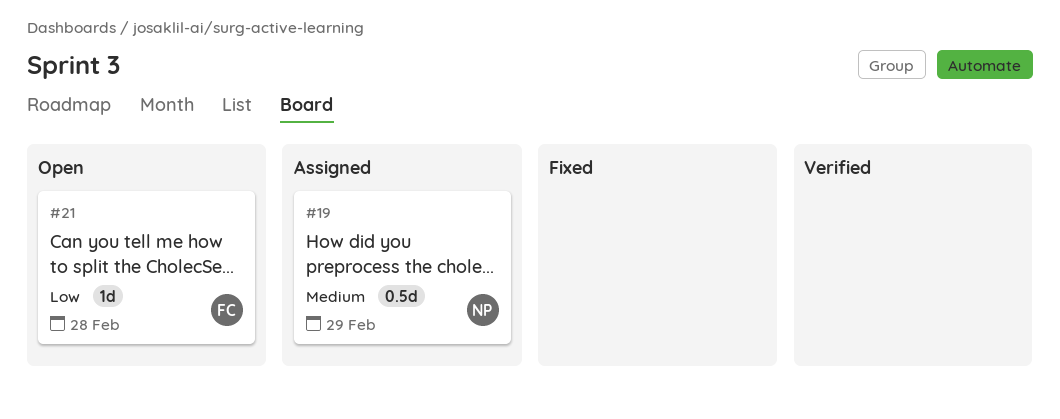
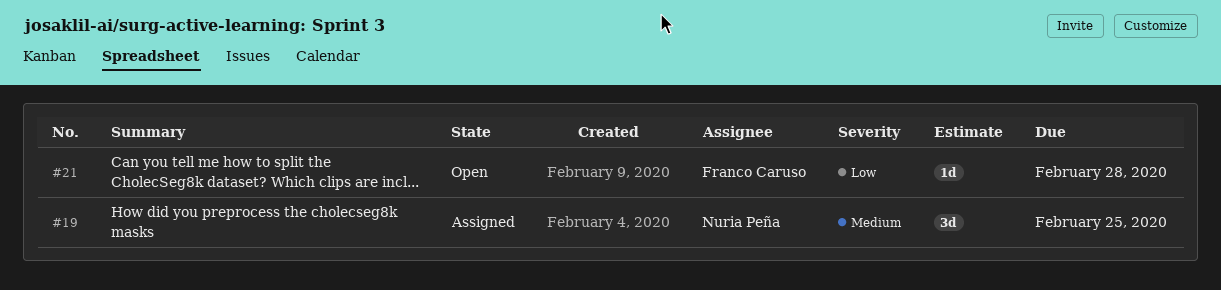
#19, estimate: 0.5d -> 3d
#19, due: Feb 29 -> Feb 25

